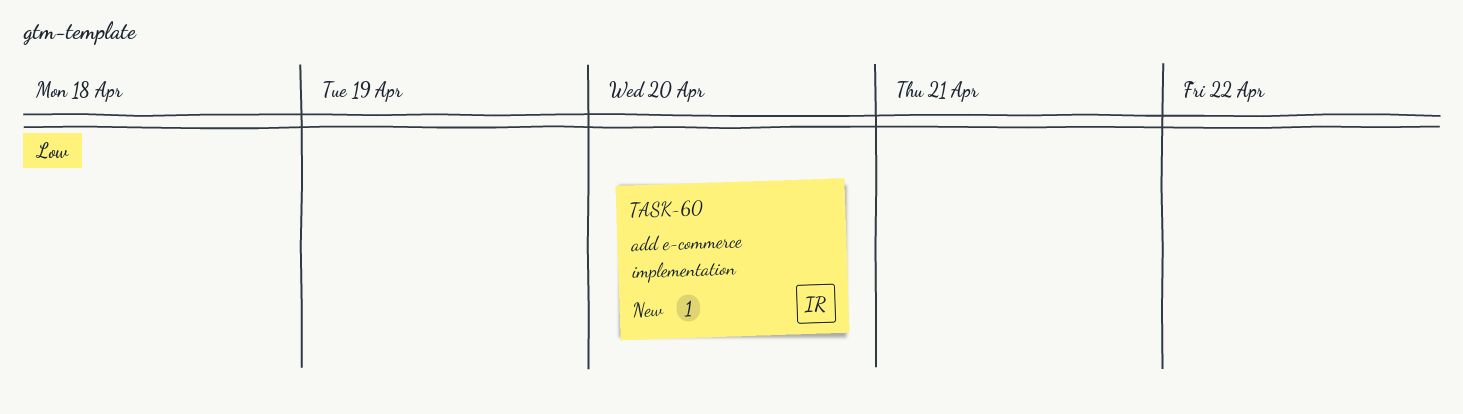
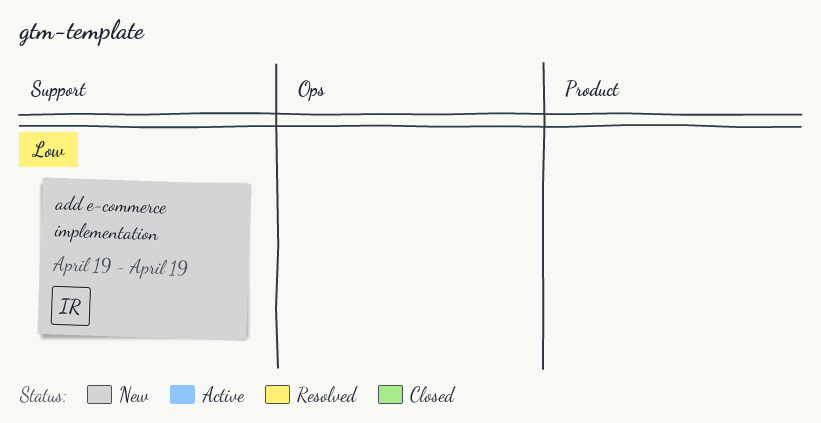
add e-commerce implementation, due: Apr 20 -> Apr 19

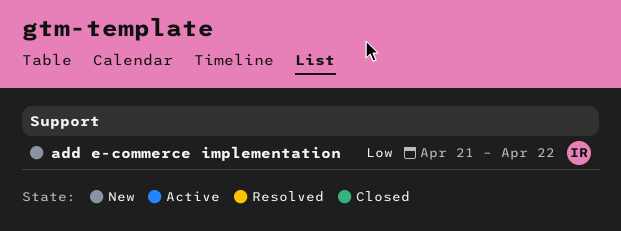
add e-commerce implementation, start: Apr 19 -> Apr 21
add e-commerce implementation, due: Apr 19 -> Apr 22

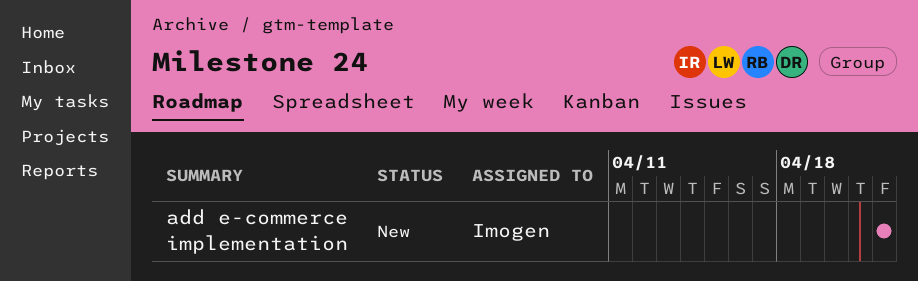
add e-commerce implementation, start: Apr 21 -> Apr 22

